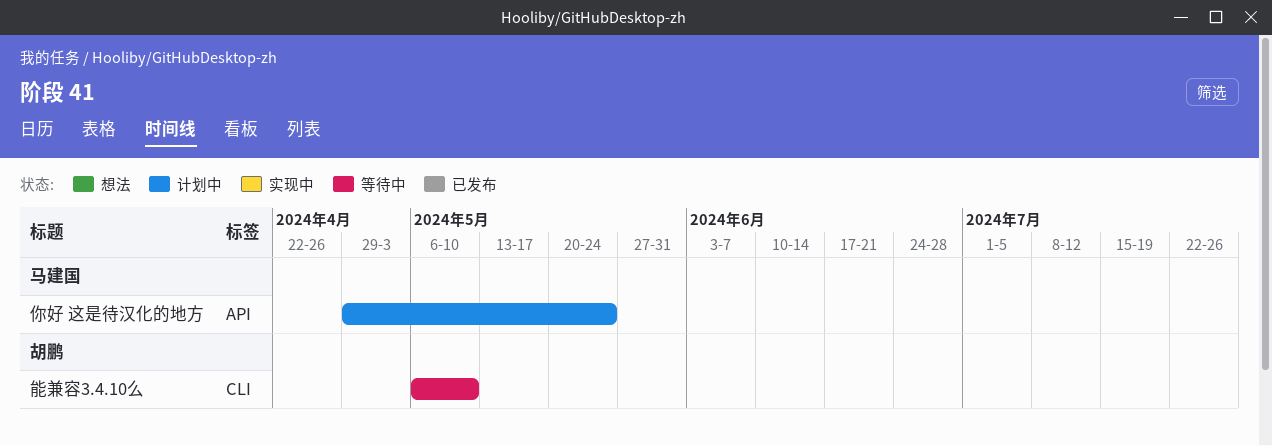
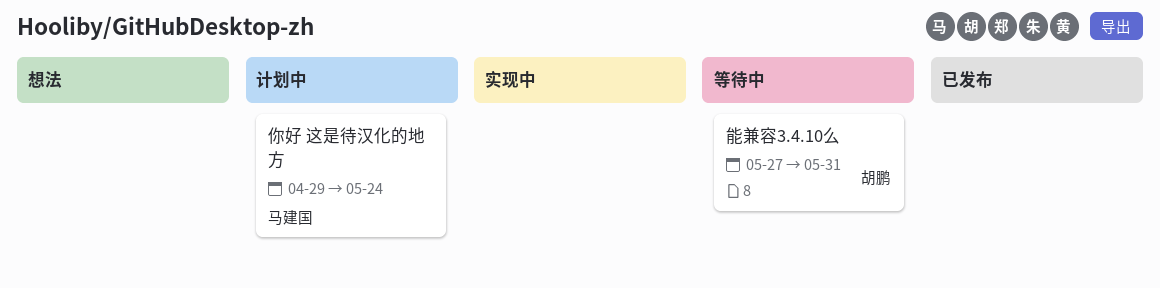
能兼容3.4.10么, start: May 6 -> May 27
能兼容3.4.10么, due: May 10 -> May 31

